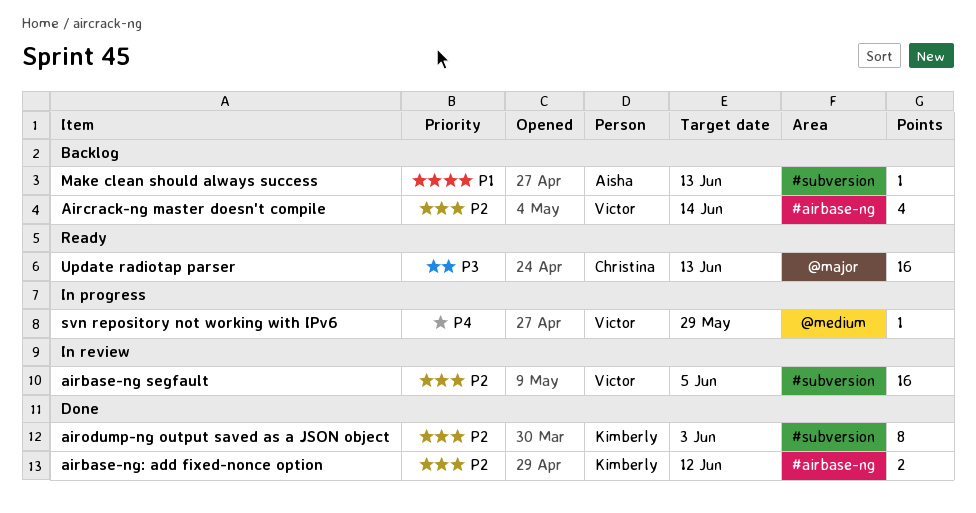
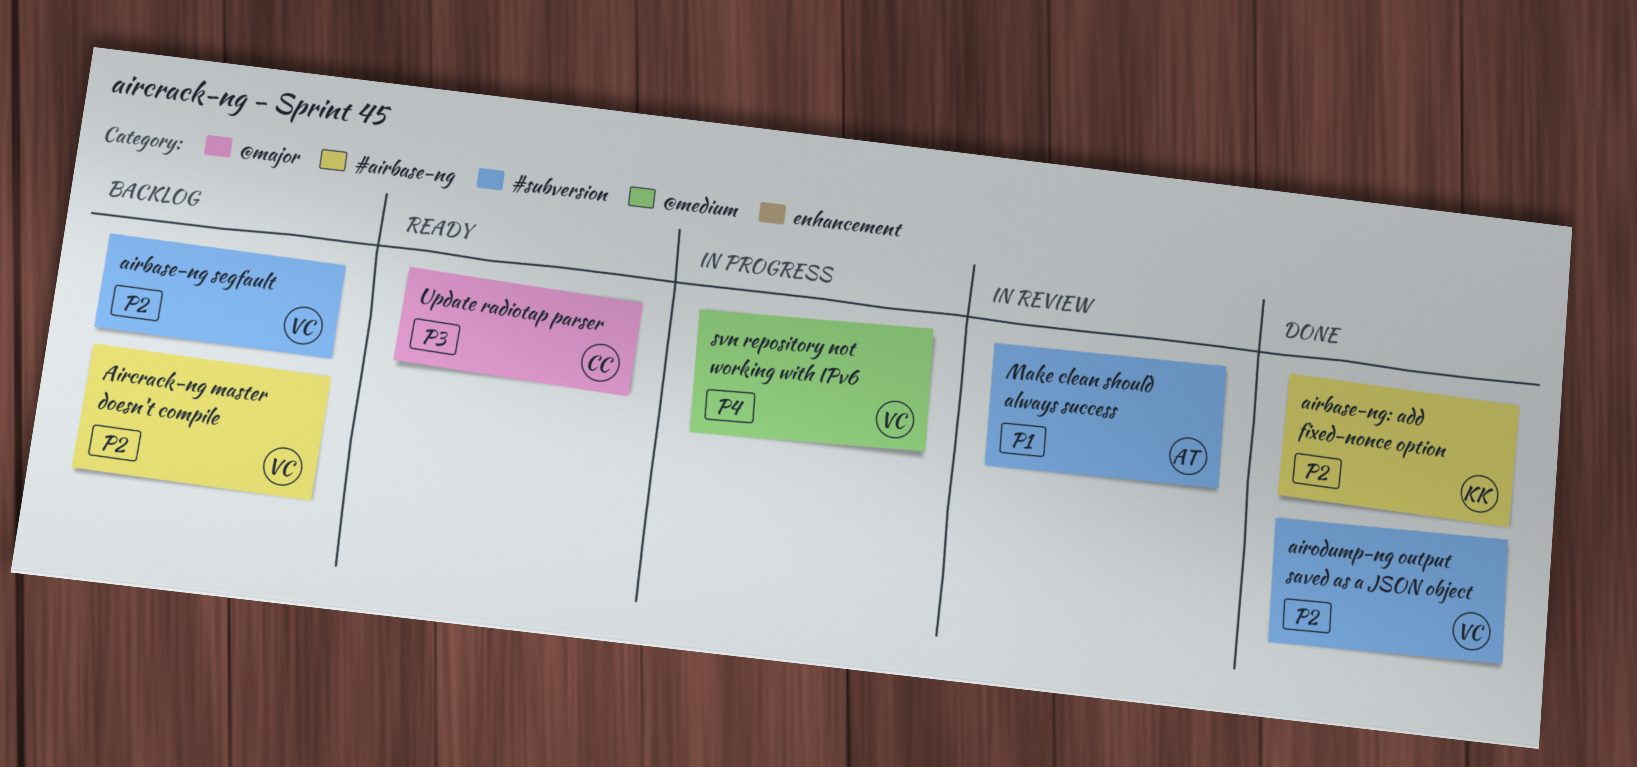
airbase-ng segfault, status: In review -> Backlog
airodump-ng output saved as a JSON object, owner: Kimberly -> Victor
Make clean should always success, status: Backlog -> In review

